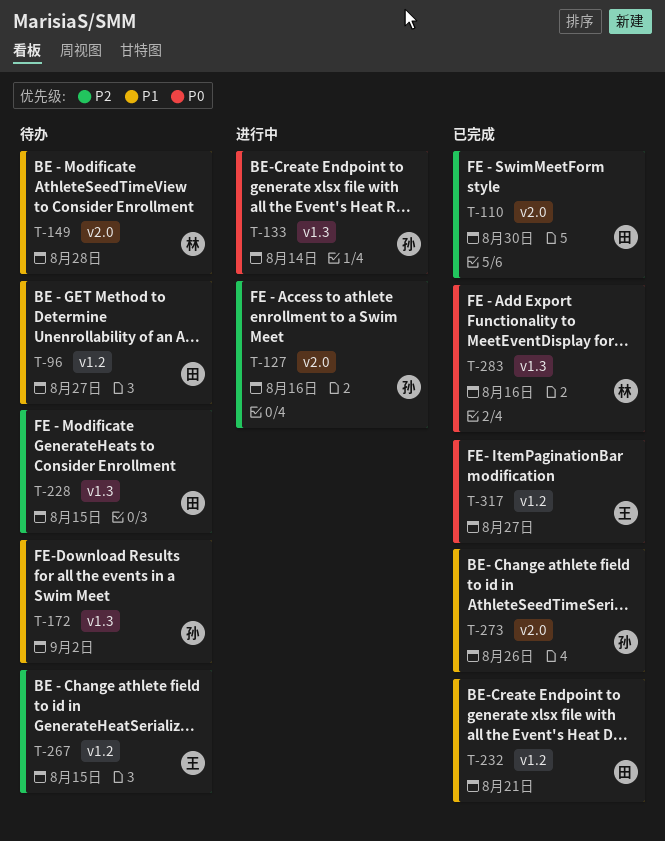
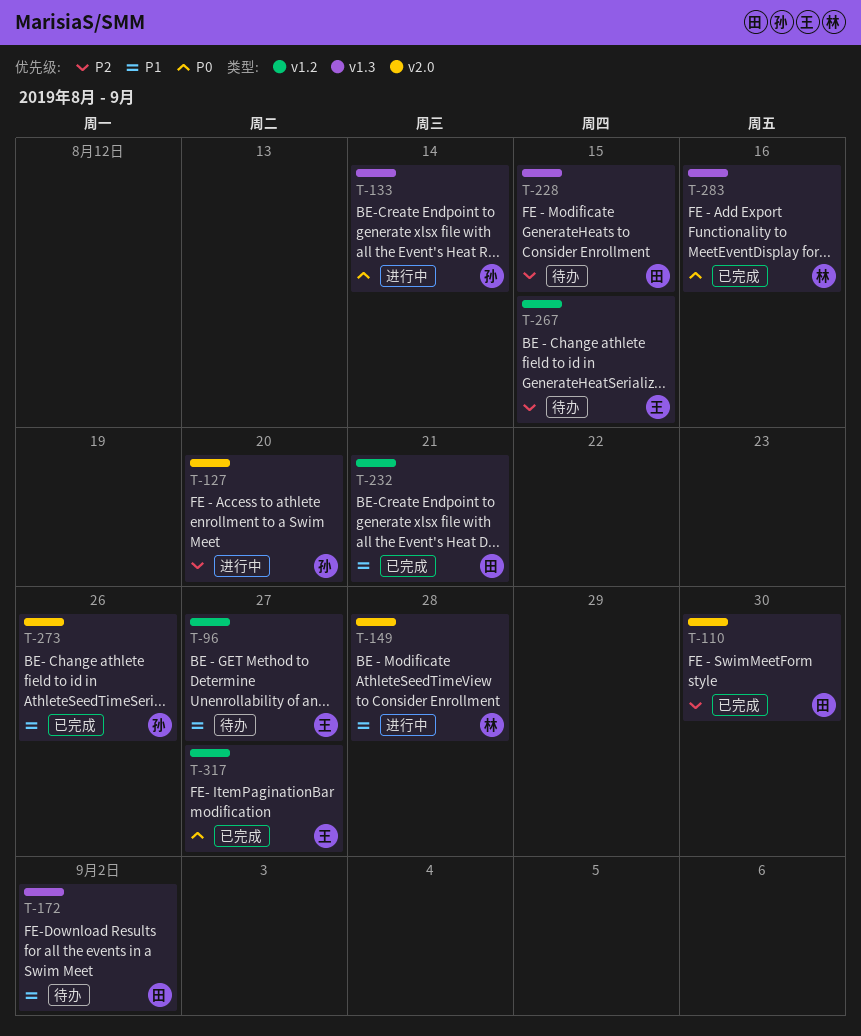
T-96, owner: 田 -> 王
T-127, due: Aug 16 -> Aug 20
T-149, status: 待办 -> 进行中
T-172, owner: 孙 -> 田

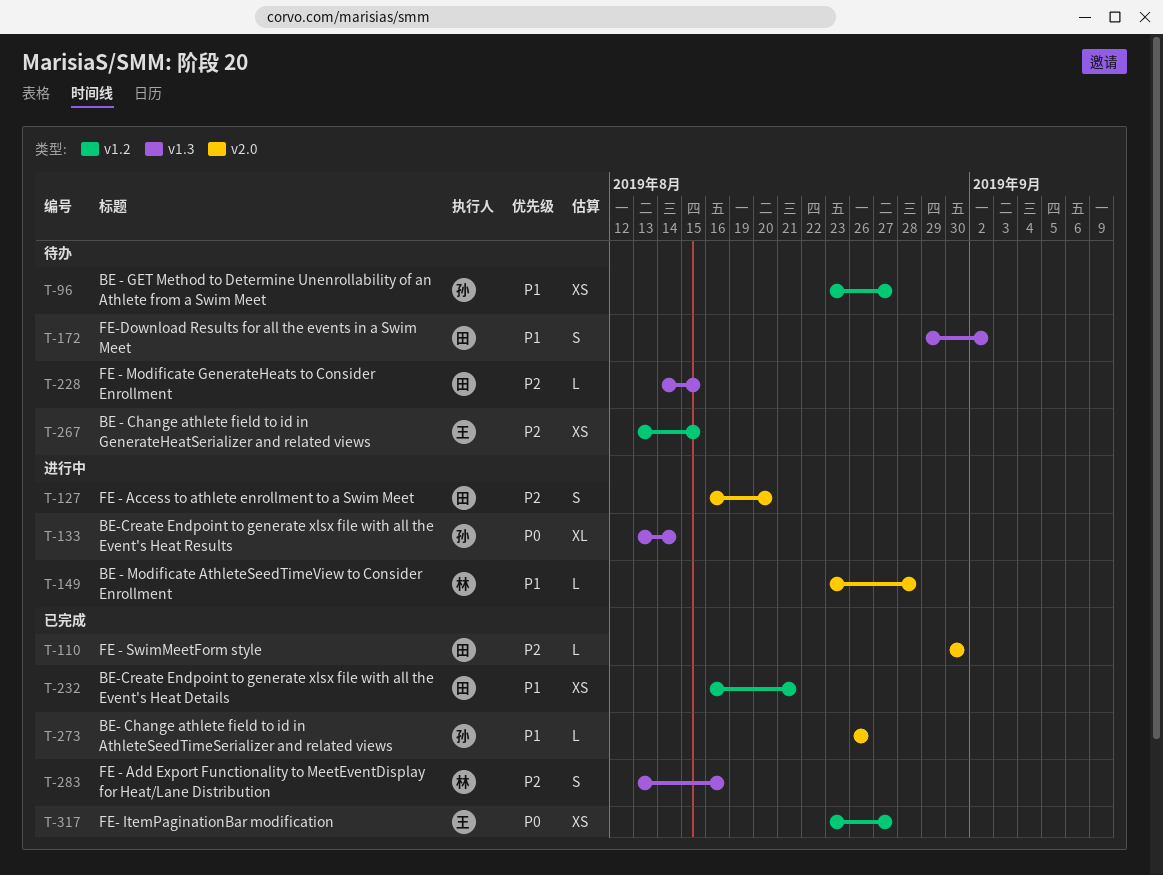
T-96, owner: 王 -> 孙
T-127, owner: 孙 -> 田
T-283, priority: P0 -> P2

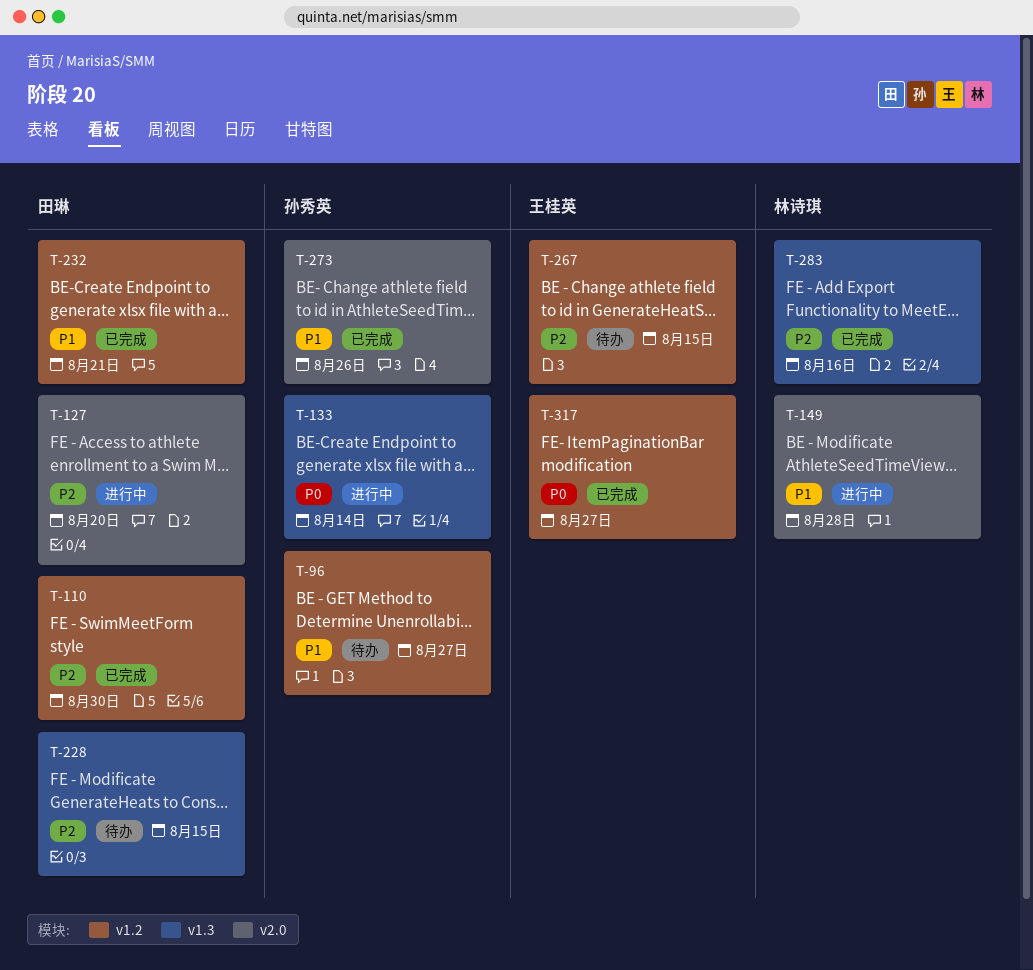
T-110, label: v2.0 -> v1.2
T-172: present -> none

